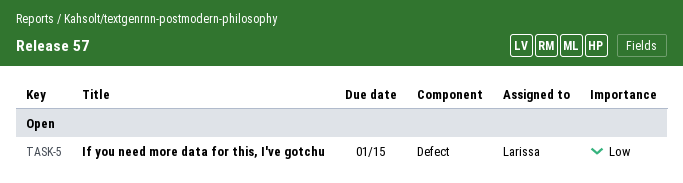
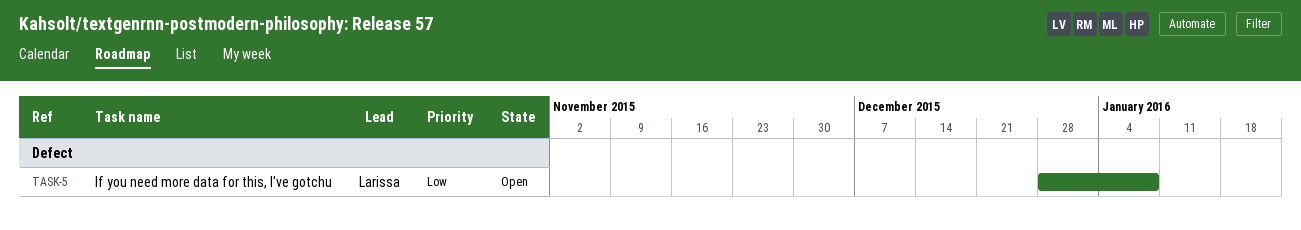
TASK-5, due: Jan 15 -> Jan 8

